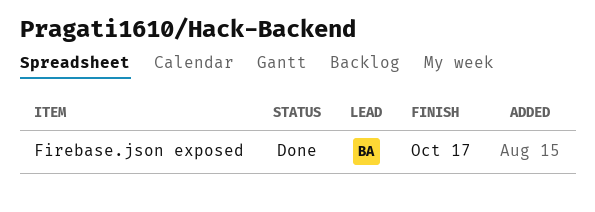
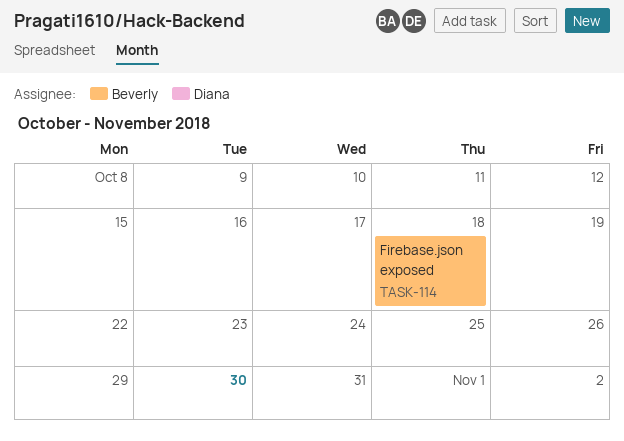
Firebase.json exposed, due: Oct 17 -> Oct 18

